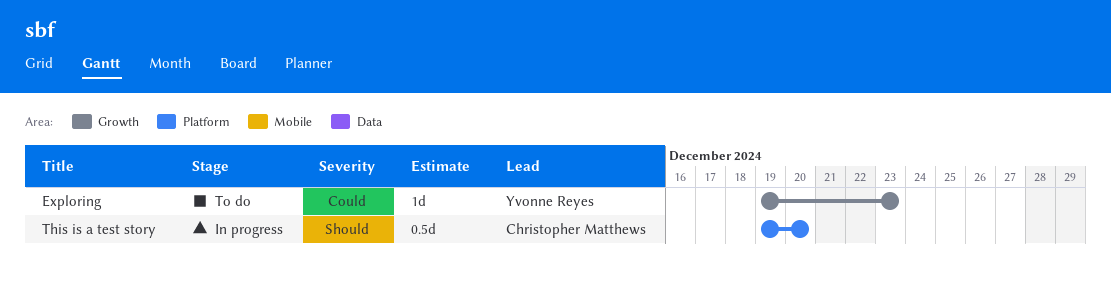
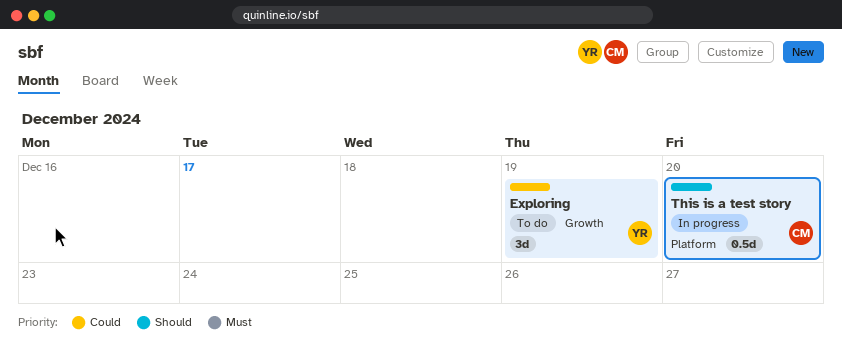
Exploring, estimate: 1d -> 3d
Exploring, due: Dec 23 -> Dec 19

